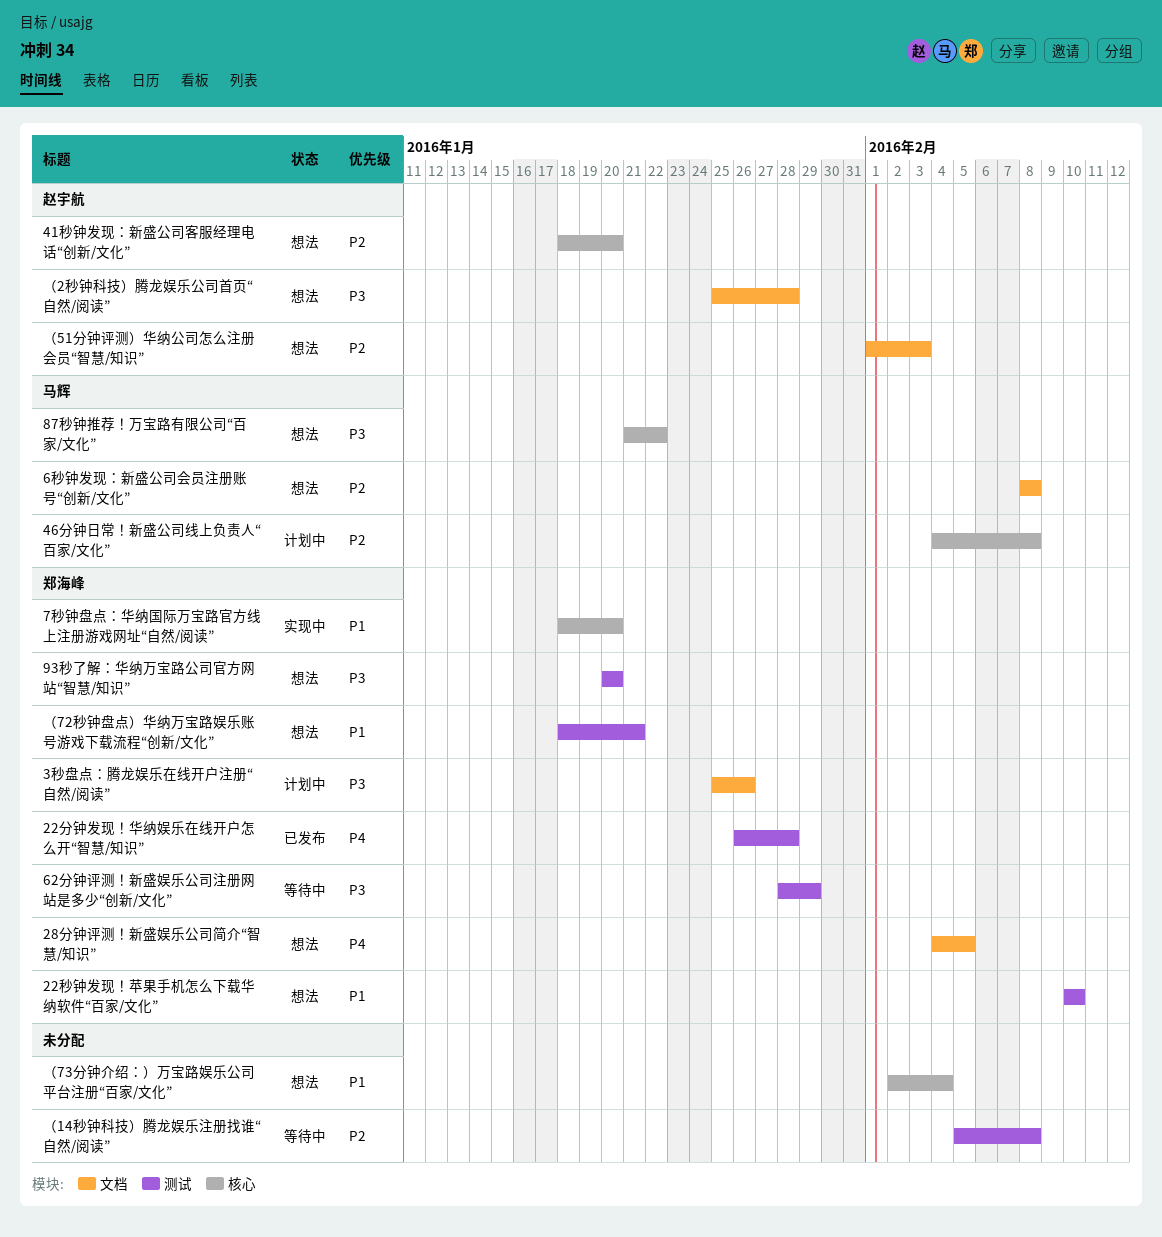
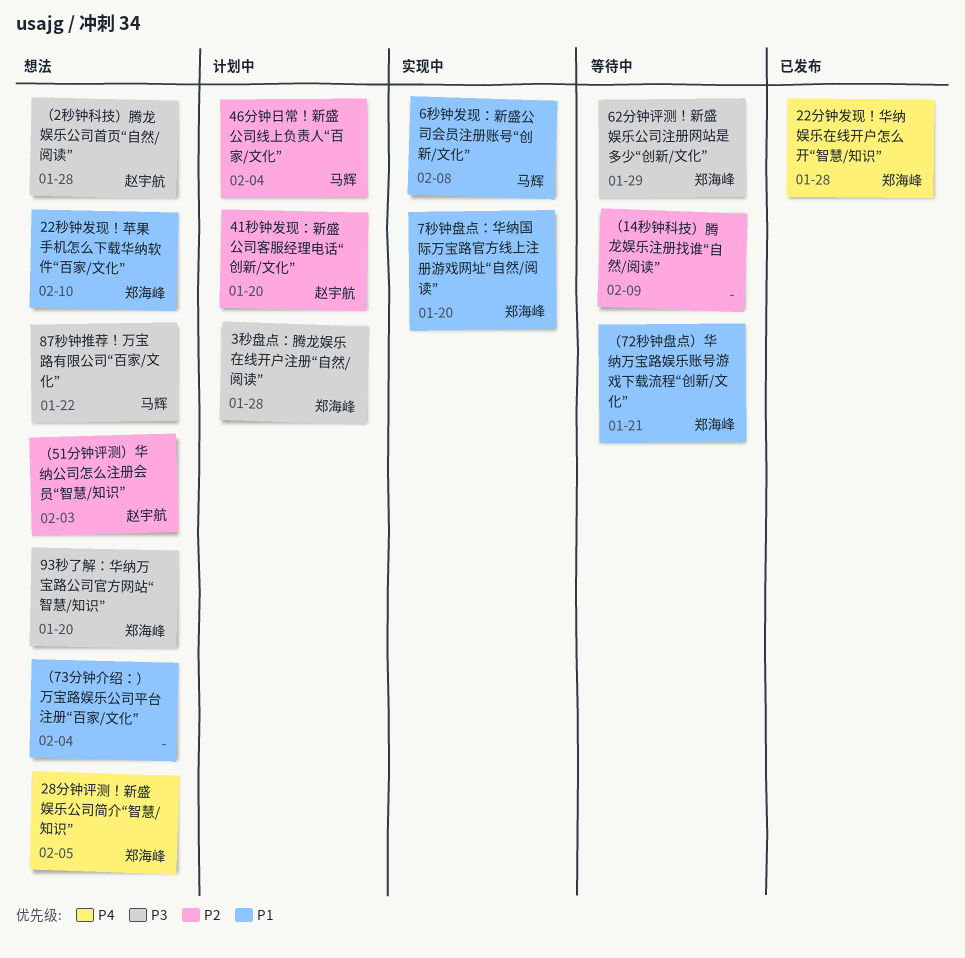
3秒盘点：腾龙娱乐在线开户注册“自然/阅读”, due: Jan 26 -> Jan 28
41秒钟发现：新盛公司客服经理电话“创新/文化”, status: 想法 -> 计划中
46分钟日常！新盛公司线上负责人“百家/文化”, due: Feb 8 -> Feb 4
6秒钟发现：新盛公司会员注册账号“创新/文化”, status: 想法 -> 实现中
6秒钟发现：新盛公司会员注册账号“创新/文化”, priority: P2 -> P1
（14秒钟科技）腾龙娱乐注册找谁“自然/阅读”, due: Feb 8 -> Feb 9
（72秒钟盘点）华纳万宝路娱乐账号游戏下载流程“创新/文化”, status: 想法 -> 等待中

